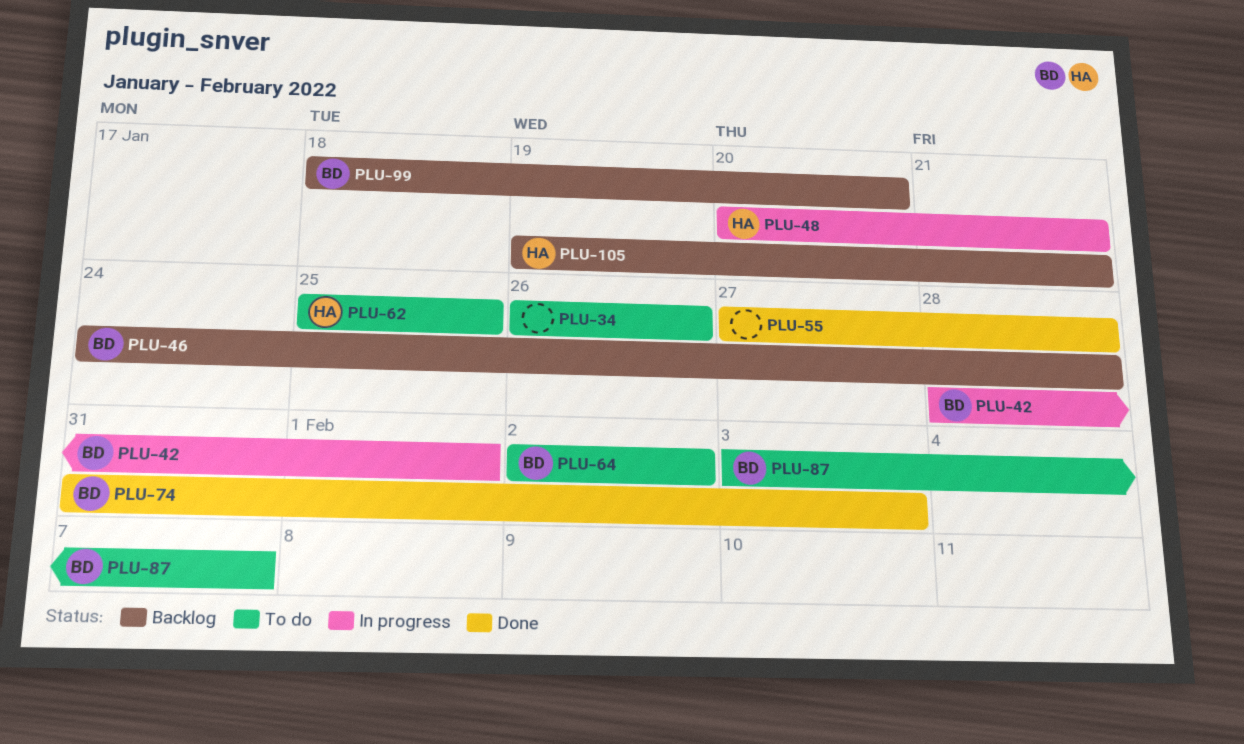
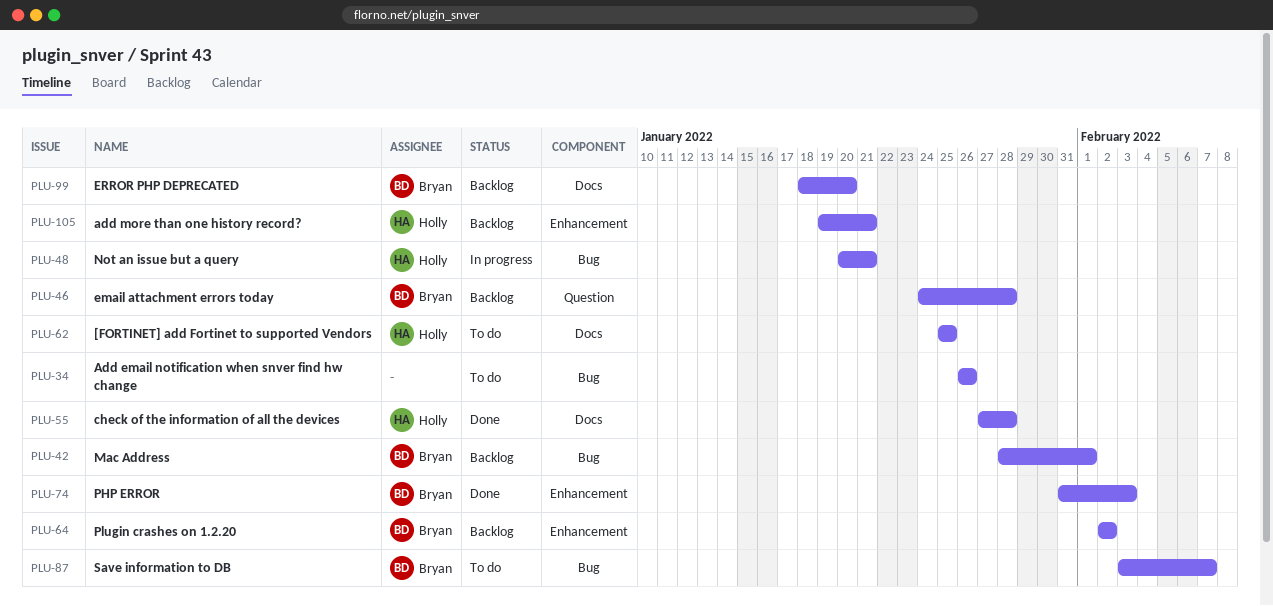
PLU-42, status: In progress -> Backlog
PLU-55, owner: none -> Holly
PLU-64, status: To do -> Backlog

